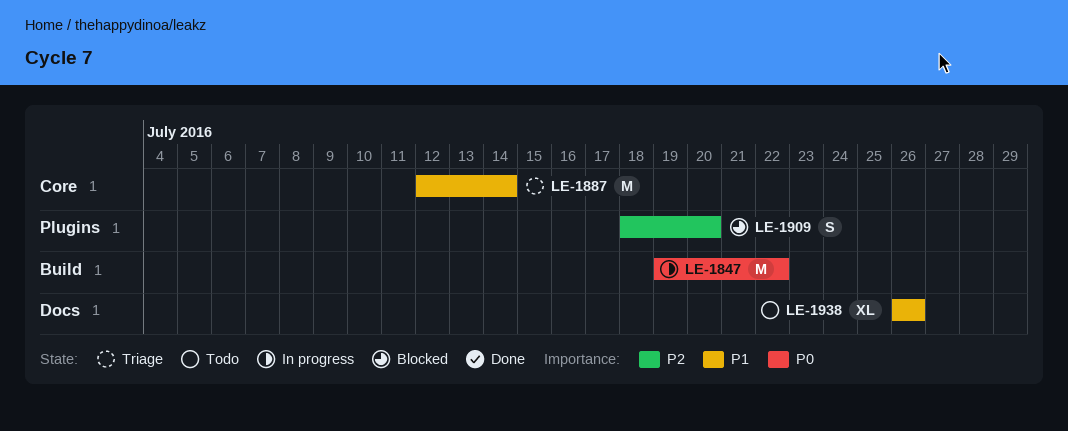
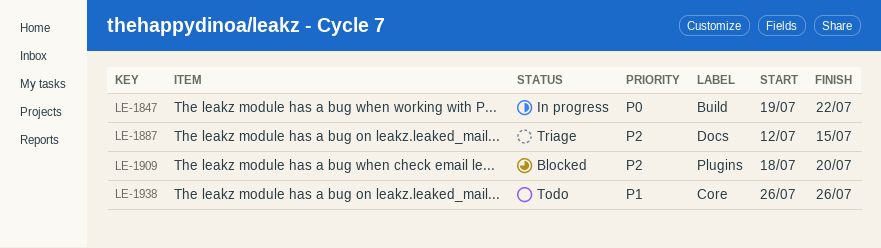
LE-1887, priority: P1 -> P2
LE-1887, label: Core -> Docs
LE-1887, due: Jul 14 -> Jul 15
LE-1938, label: Docs -> Core

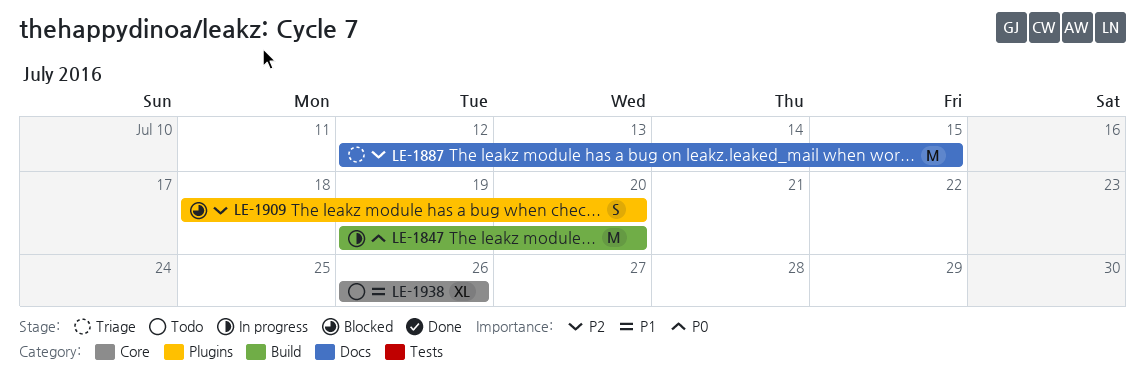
LE-1847, due: Jul 22 -> Jul 20

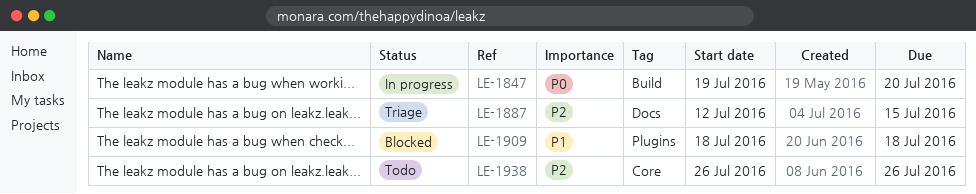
LE-1909, priority: P2 -> P1
LE-1909, due: Jul 20 -> Jul 18
LE-1938, priority: P1 -> P2

